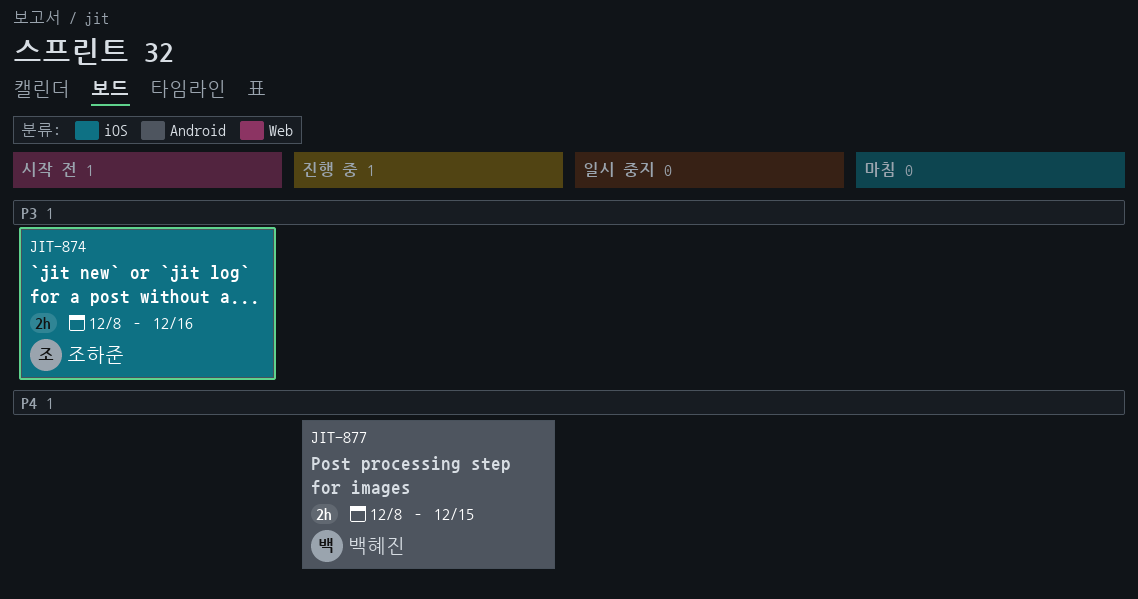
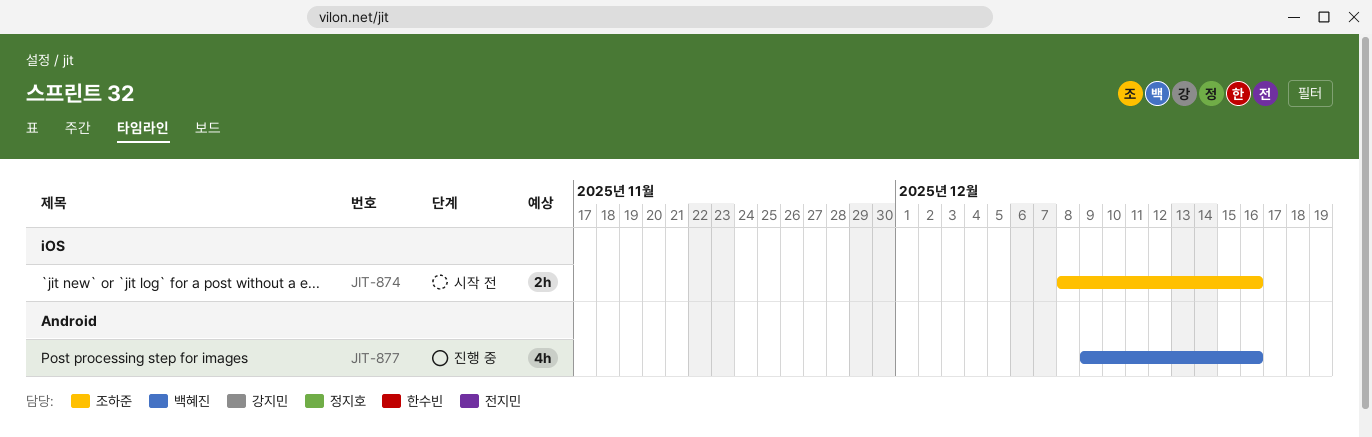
JIT-877, estimate: 2h -> 4h
JIT-877, start: Dec 8 -> Dec 9
JIT-877, due: Dec 15 -> Dec 16

